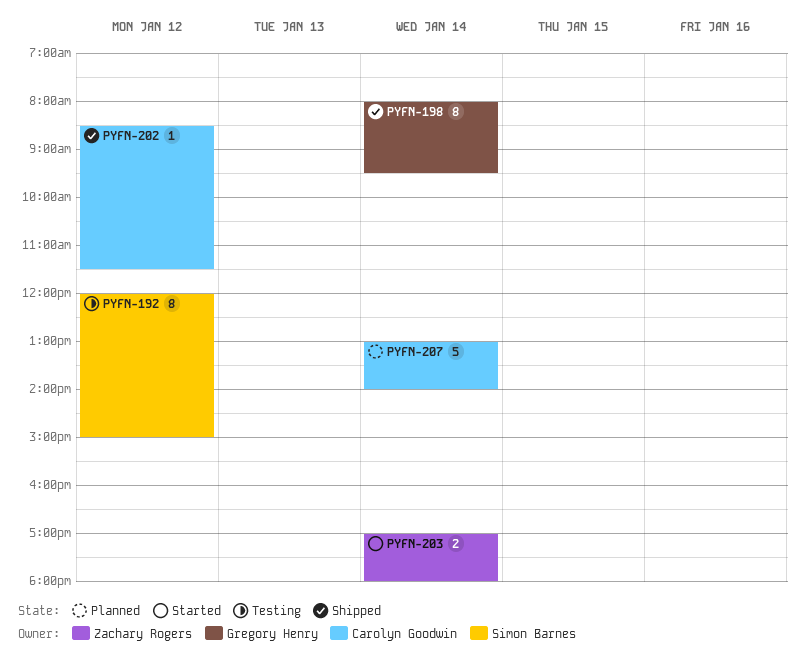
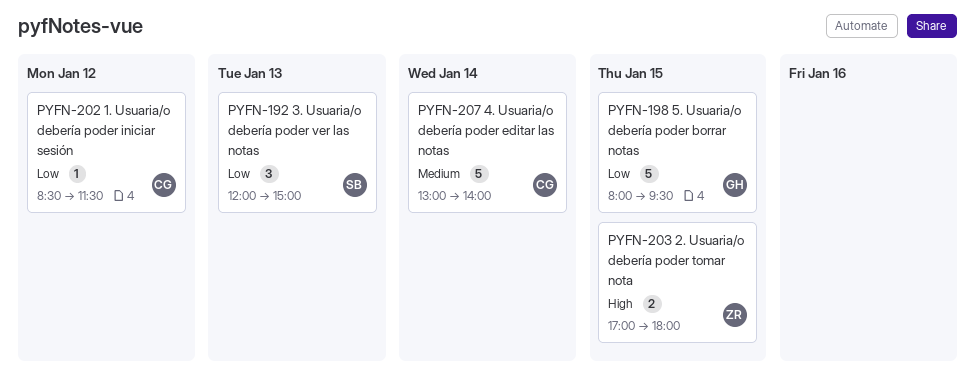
PYFN-192, estimate: 8 -> 3
PYFN-192, day: Jan 12 -> Jan 13
PYFN-198, estimate: 8 -> 5
PYFN-198, day: Jan 14 -> Jan 15
PYFN-203, day: Jan 14 -> Jan 15

